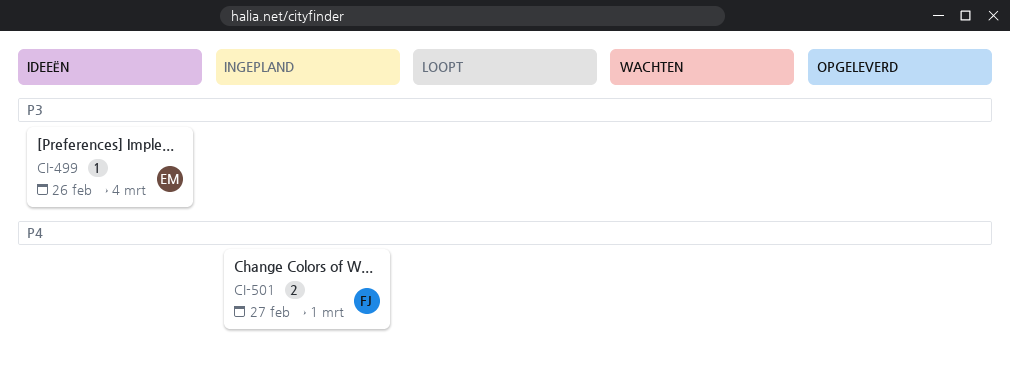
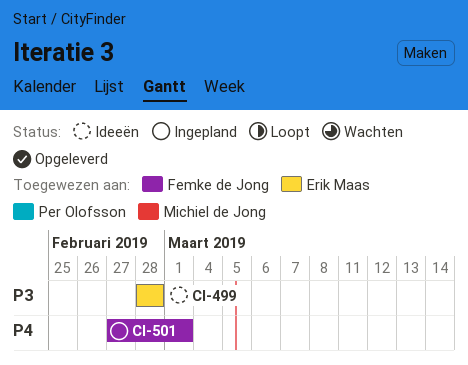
CI-499, start: Feb 26 -> Feb 28
CI-499, due: Mar 4 -> Feb 28

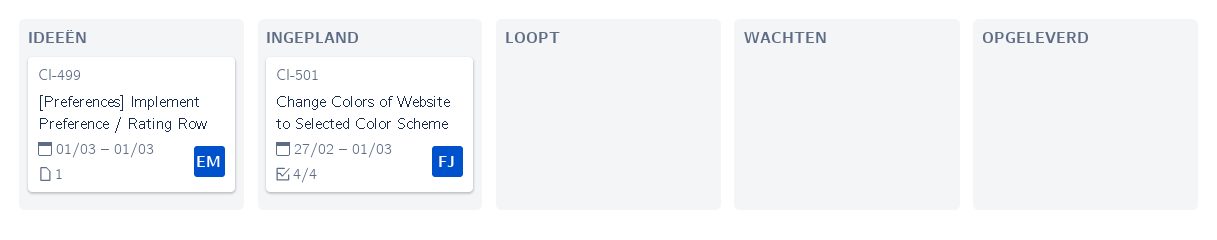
CI-499, start: Feb 28 -> Mar 1
CI-499, due: Feb 28 -> Mar 1

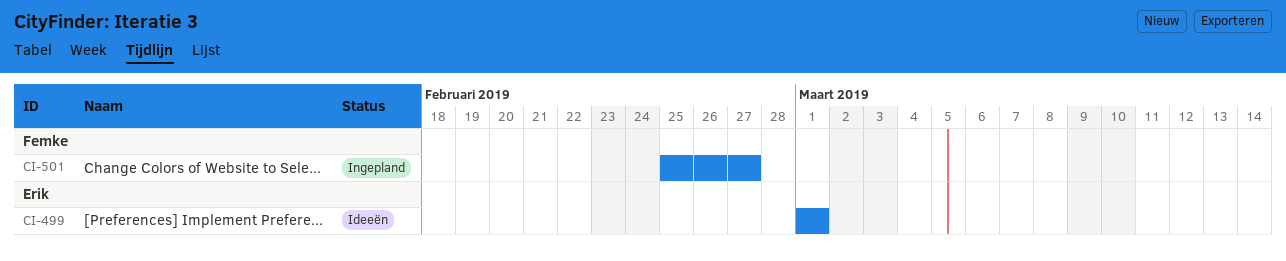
CI-501, start: Feb 27 -> Feb 25
CI-501, due: Mar 1 -> Feb 27

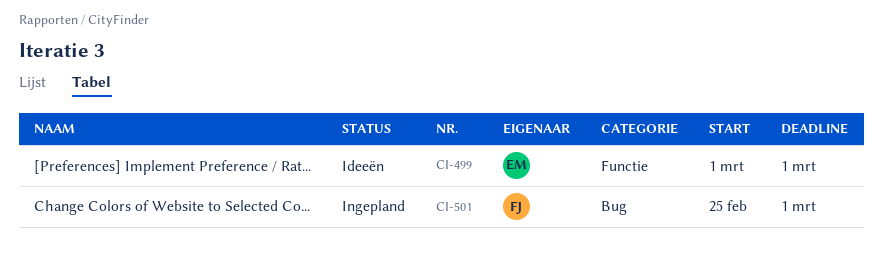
CI-501, due: Feb 27 -> Mar 1

